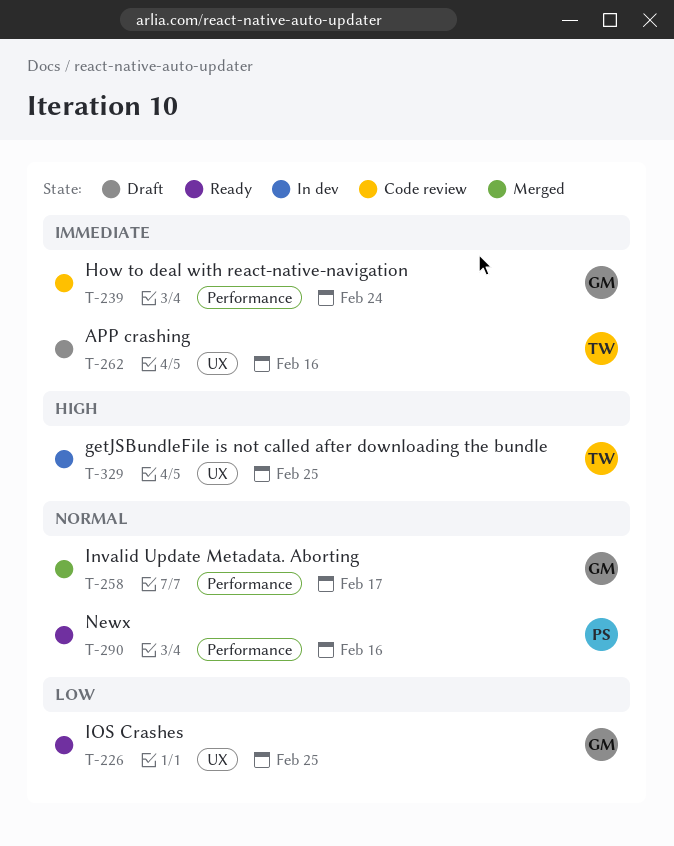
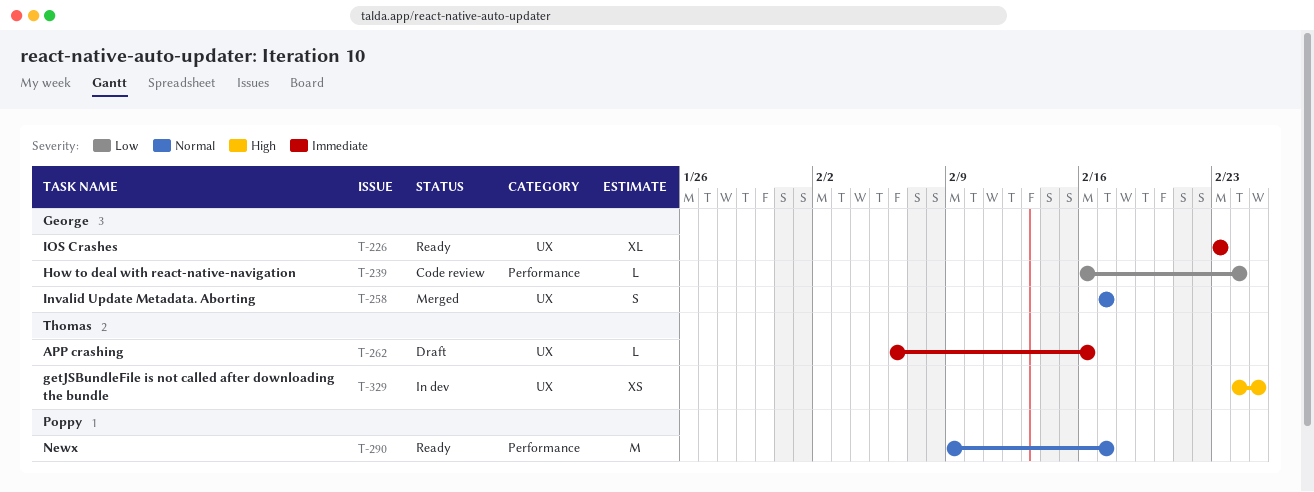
T-226, priority: Low -> Immediate
T-226, due: Feb 25 -> Feb 23
T-239, priority: Immediate -> Low
T-258, label: Performance -> UX
T-290, due: Feb 16 -> Feb 17

